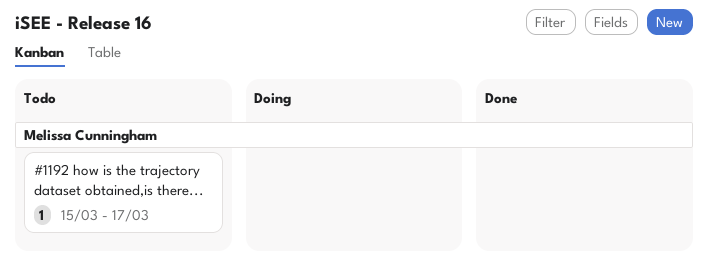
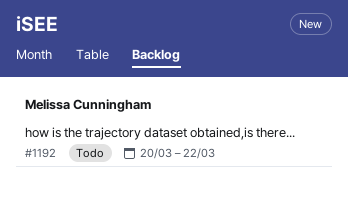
#1192, start: Mar 15 -> Mar 20
#1192, due: Mar 17 -> Mar 22

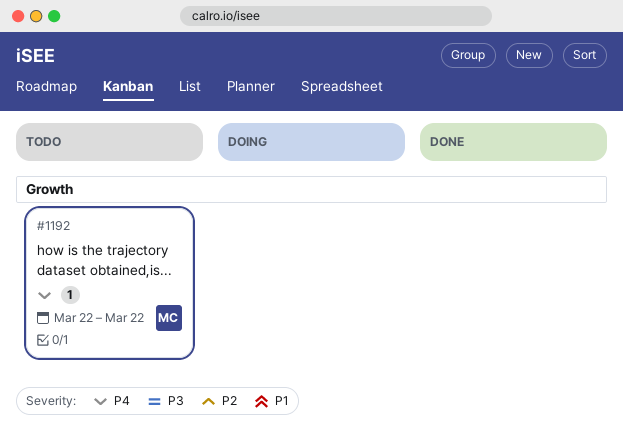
#1192, start: Mar 20 -> Mar 22

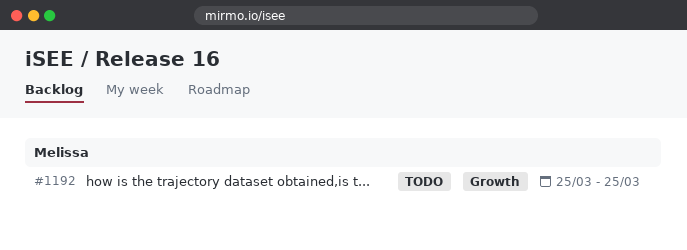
#1192, start: Mar 22 -> Mar 25
#1192, due: Mar 22 -> Mar 25

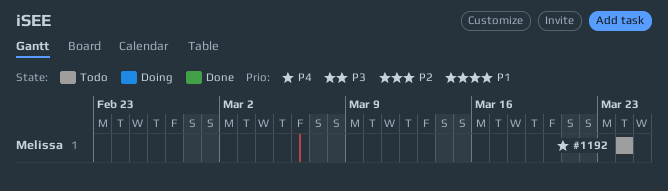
#1192, start: Mar 25 -> Mar 24
#1192, due: Mar 25 -> Mar 24

